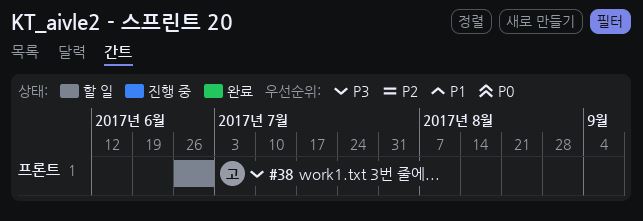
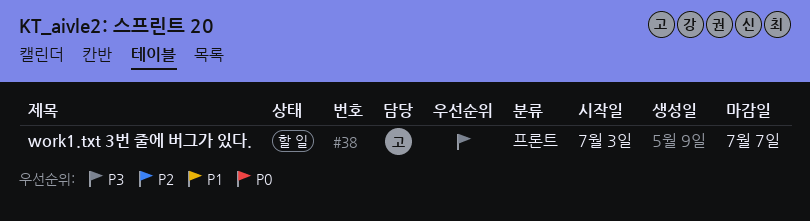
#38, start: Jun 26 -> Jul 3
#38, due: Jun 30 -> Jul 7

